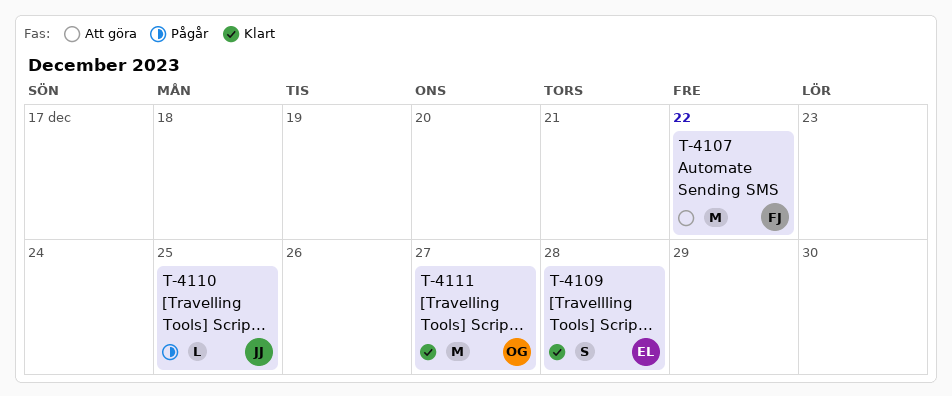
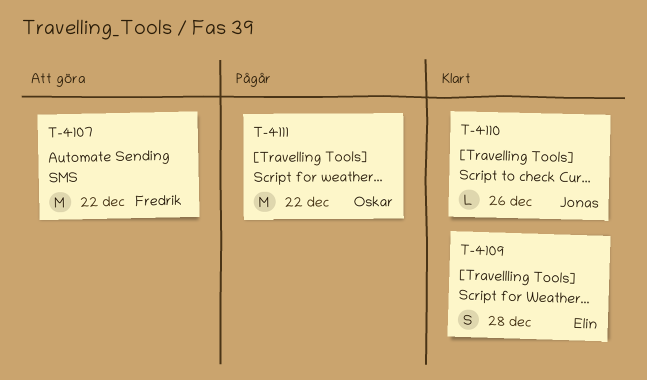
T-4110, status: Pågår -> Klart
T-4110, due: Dec 25 -> Dec 26
T-4111, status: Klart -> Pågår
T-4111, due: Dec 27 -> Dec 22

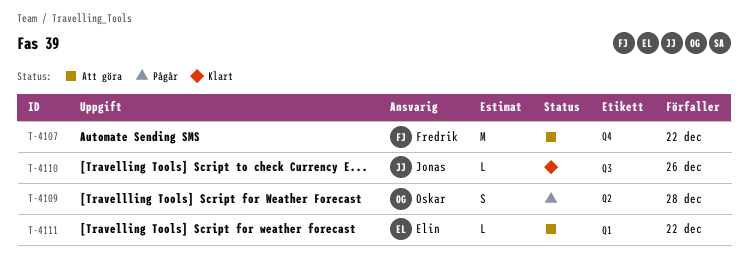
T-4109, status: Klart -> Pågår
T-4109, owner: Elin -> Oskar
T-4111, status: Pågår -> Att göra
T-4111, owner: Oskar -> Elin
T-4111, estimate: M -> L

